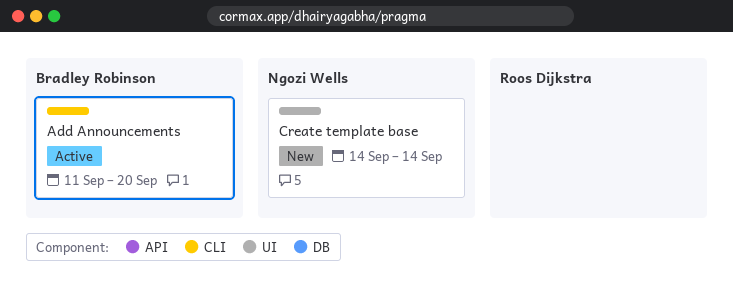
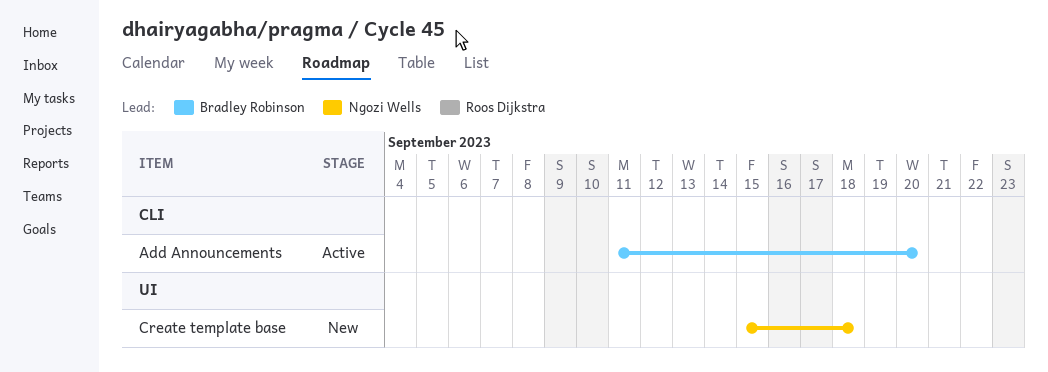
Create template base, start: Sep 14 -> Sep 15
Create template base, due: Sep 14 -> Sep 18

